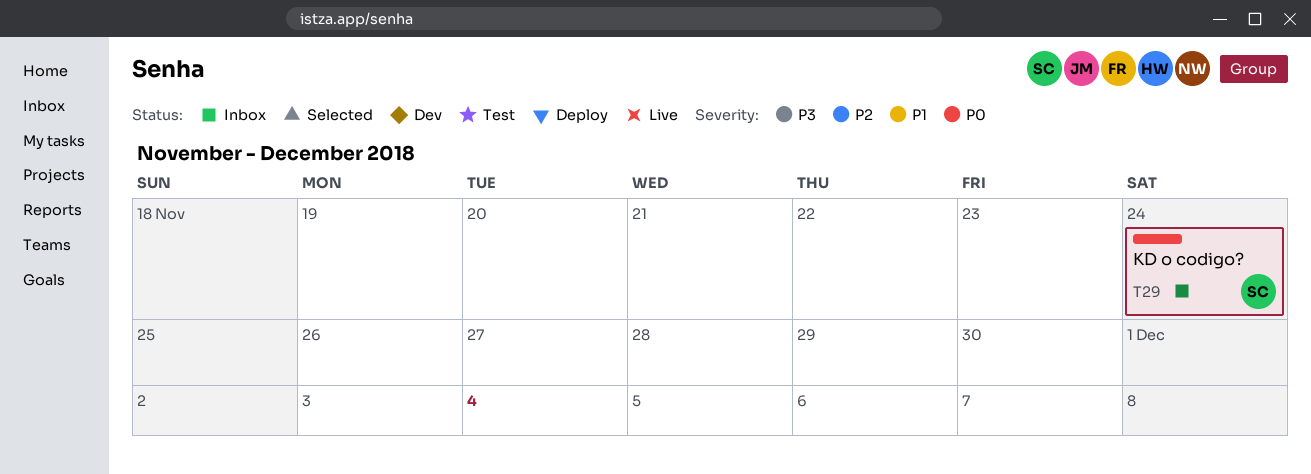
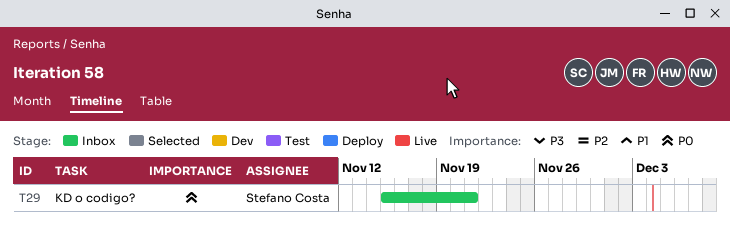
T29, due: Nov 24 -> Nov 21

